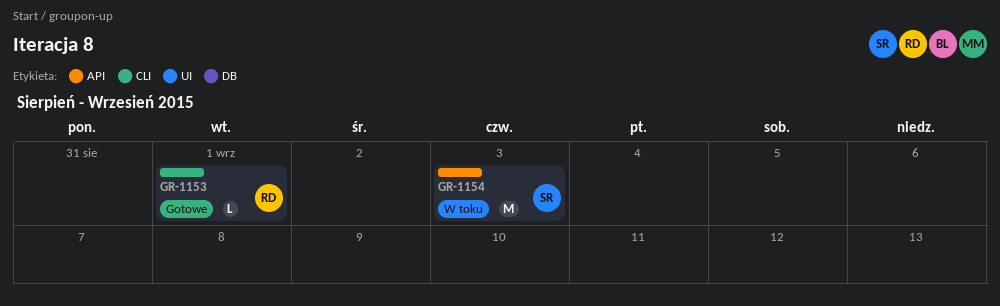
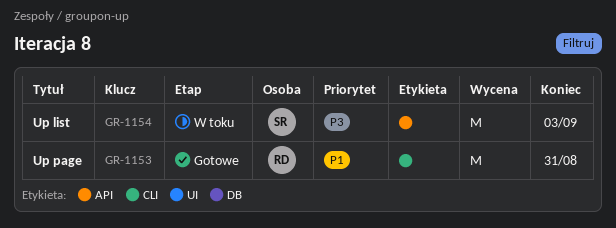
GR-1153, estimate: L -> M
GR-1153, due: Sep 1 -> Aug 31

